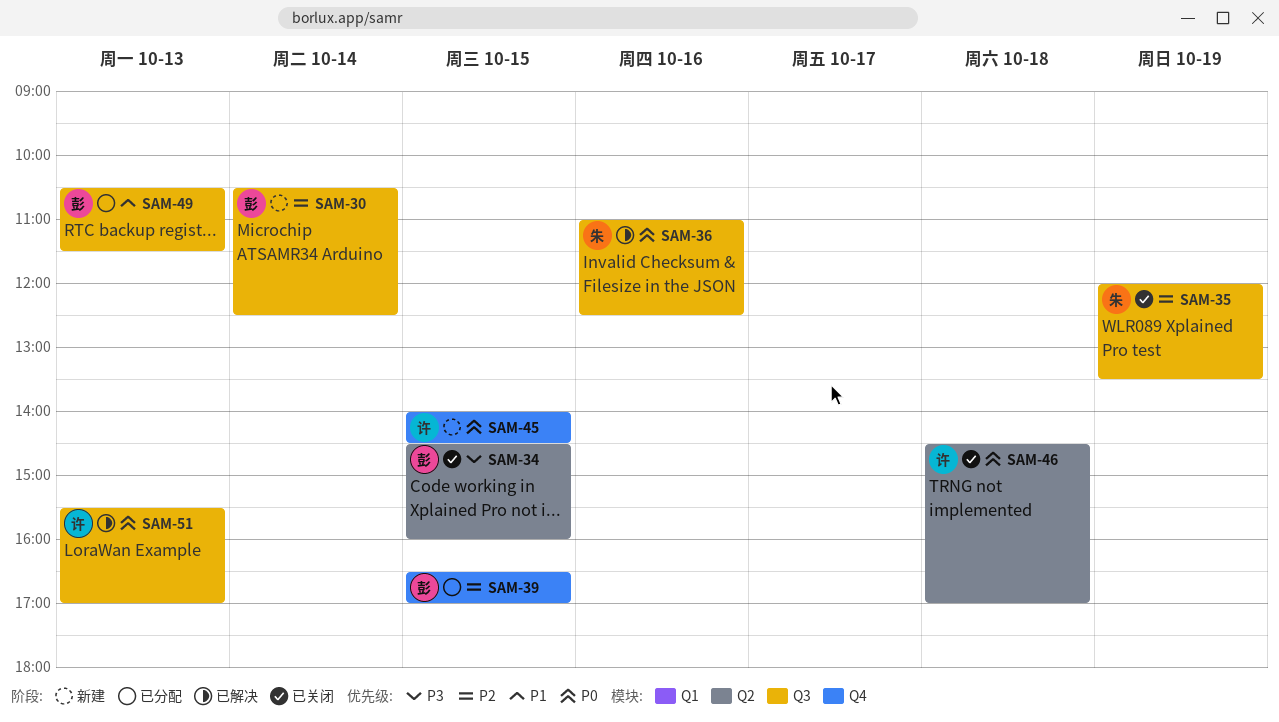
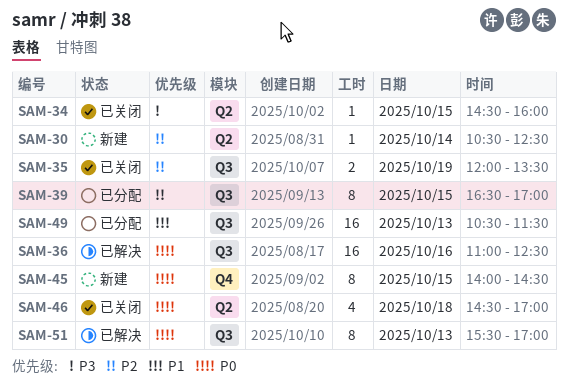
SAM-30, label: Q3 -> Q2
SAM-39, label: Q4 -> Q3

